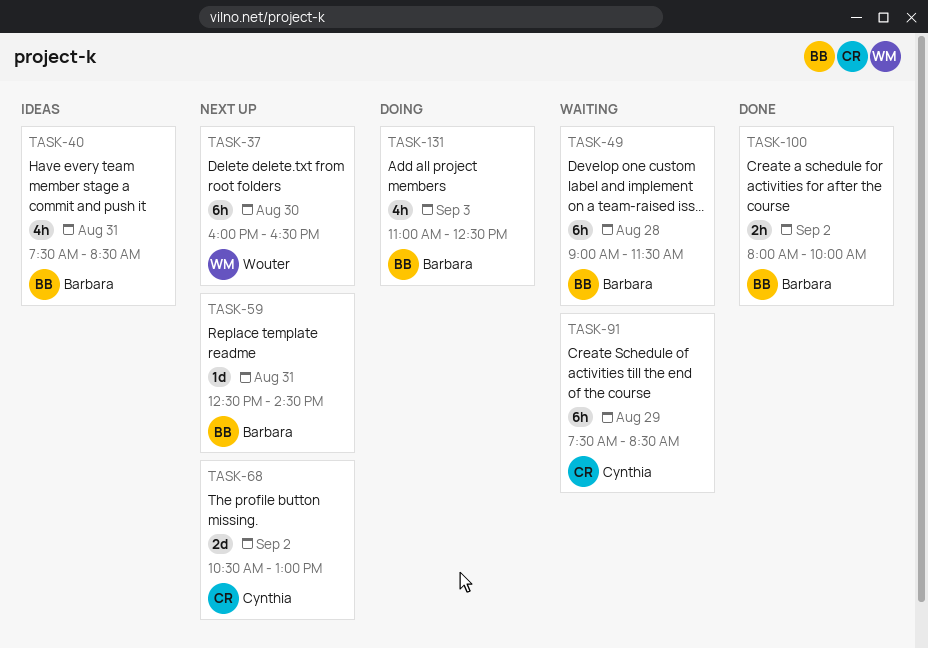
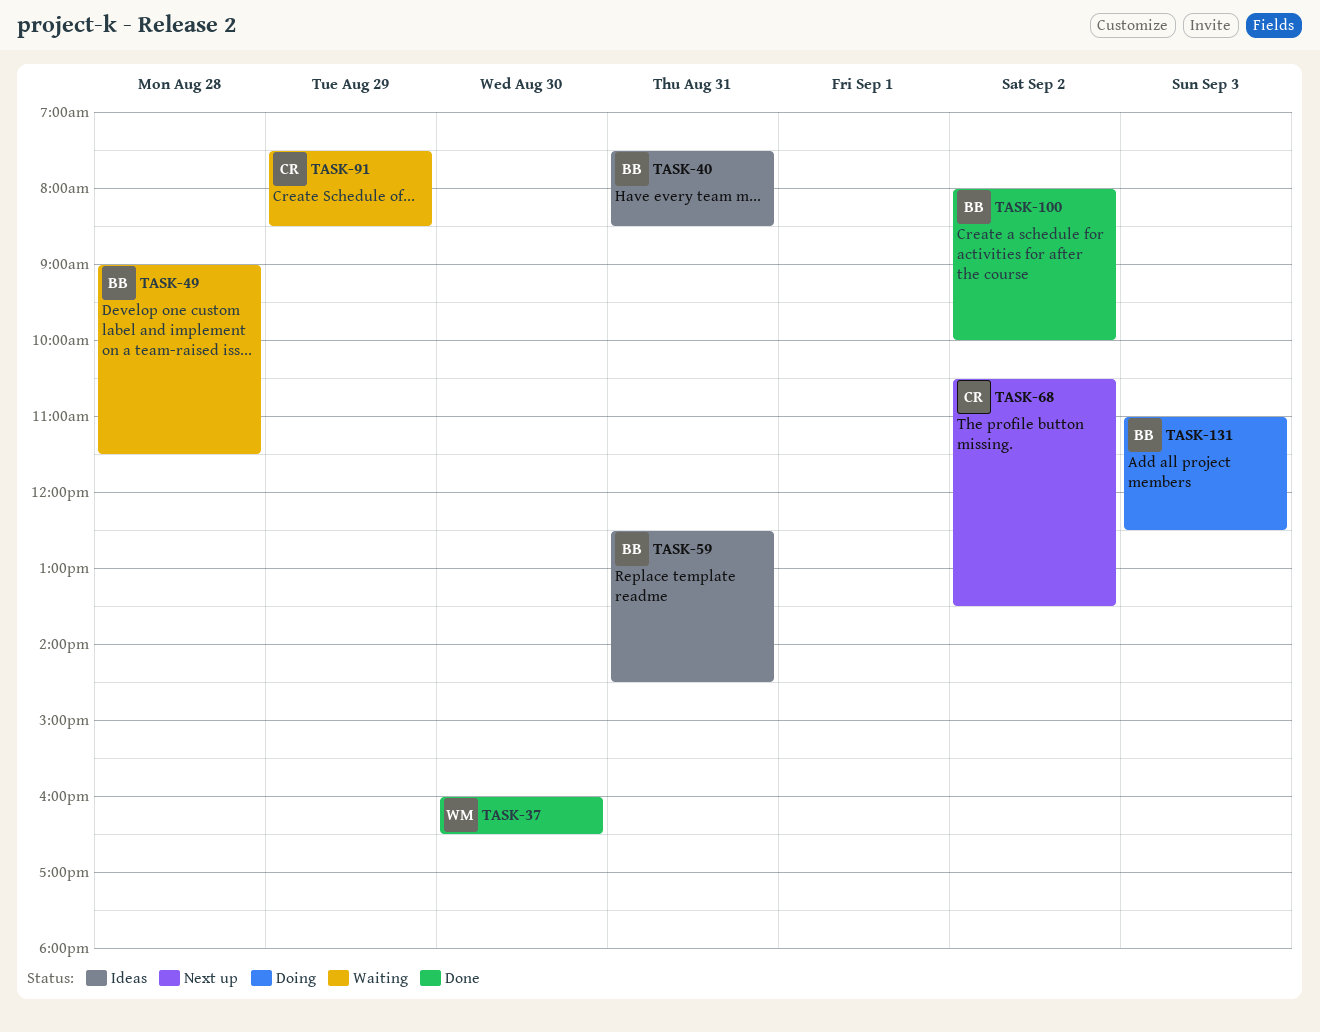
TASK-37, status: Next up -> Done
TASK-59, status: Next up -> Ideas
TASK-68, ends: 13:00 -> 13:30

